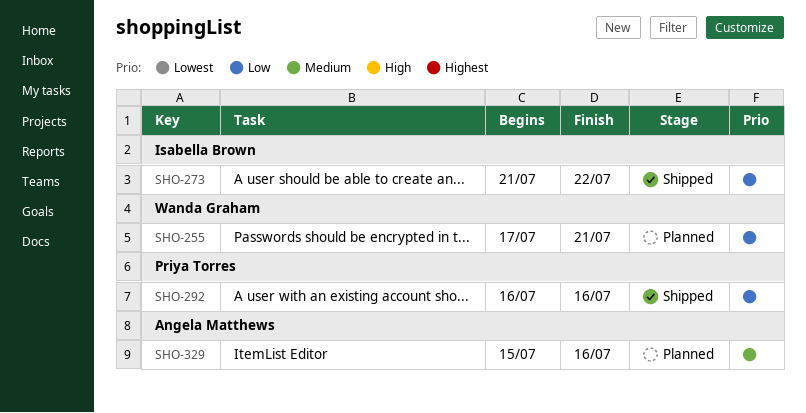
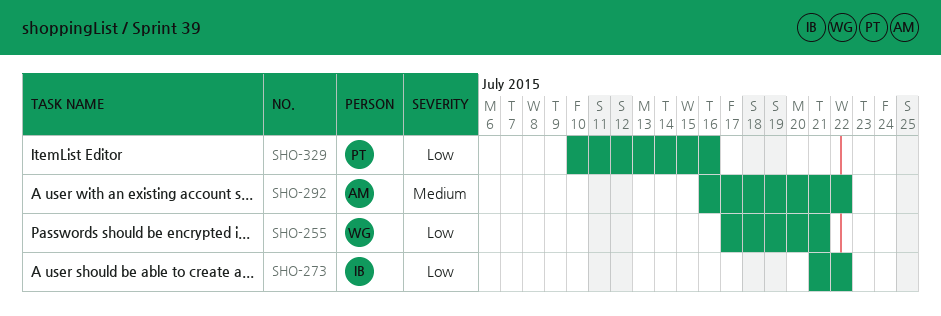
SHO-292, owner: Priya Torres -> Angela Matthews
SHO-292, priority: Low -> Medium
SHO-292, due: Jul 16 -> Jul 22
SHO-329, owner: Angela Matthews -> Priya Torres
SHO-329, priority: Medium -> Low
SHO-329, start: Jul 15 -> Jul 10

